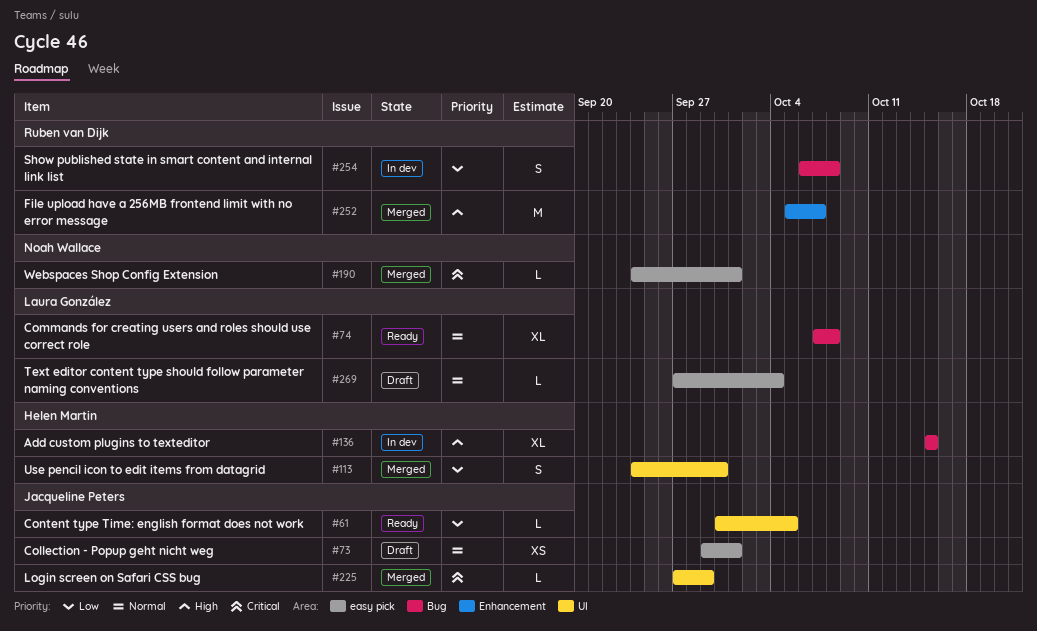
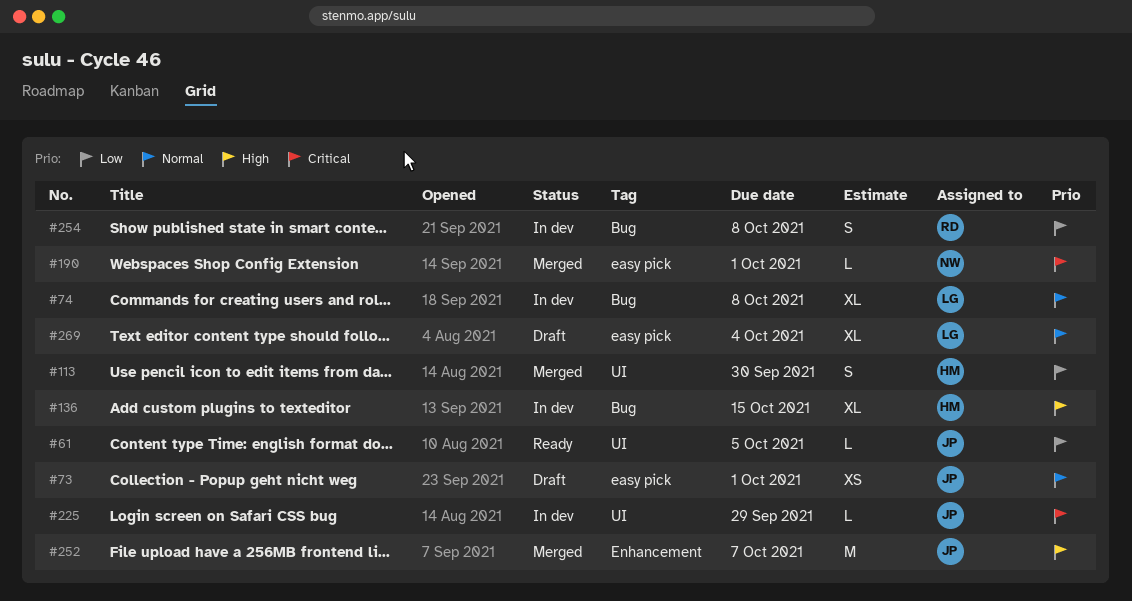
#74, status: Ready -> In dev
#225, status: Merged -> In dev
#252, owner: Ruben van Dijk -> Jacqueline Peters
#269, estimate: L -> XL

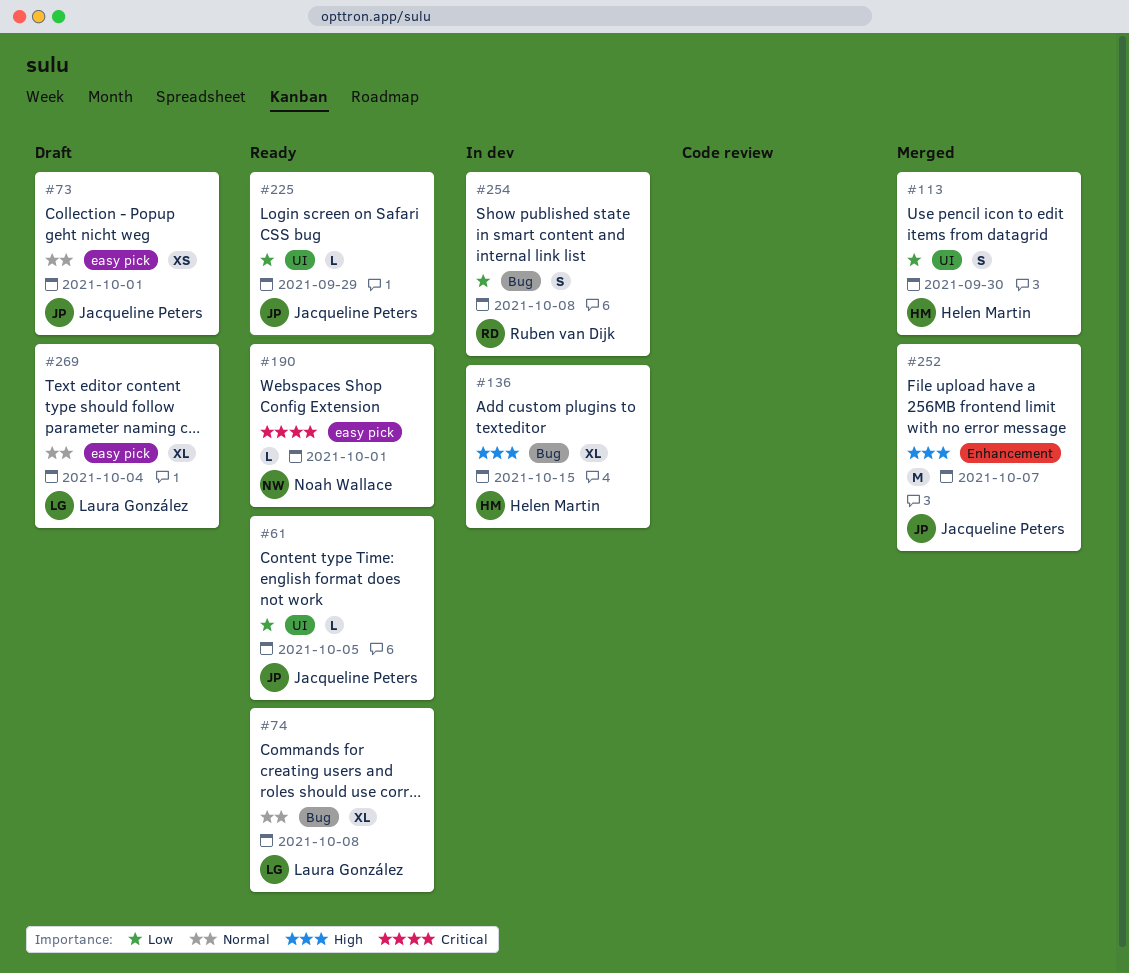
#74, status: In dev -> Ready
#190, status: Merged -> Ready
#225, status: In dev -> Ready
#225, priority: Critical -> Low

